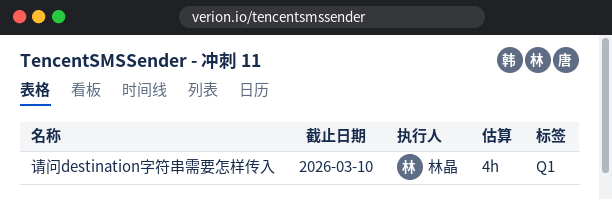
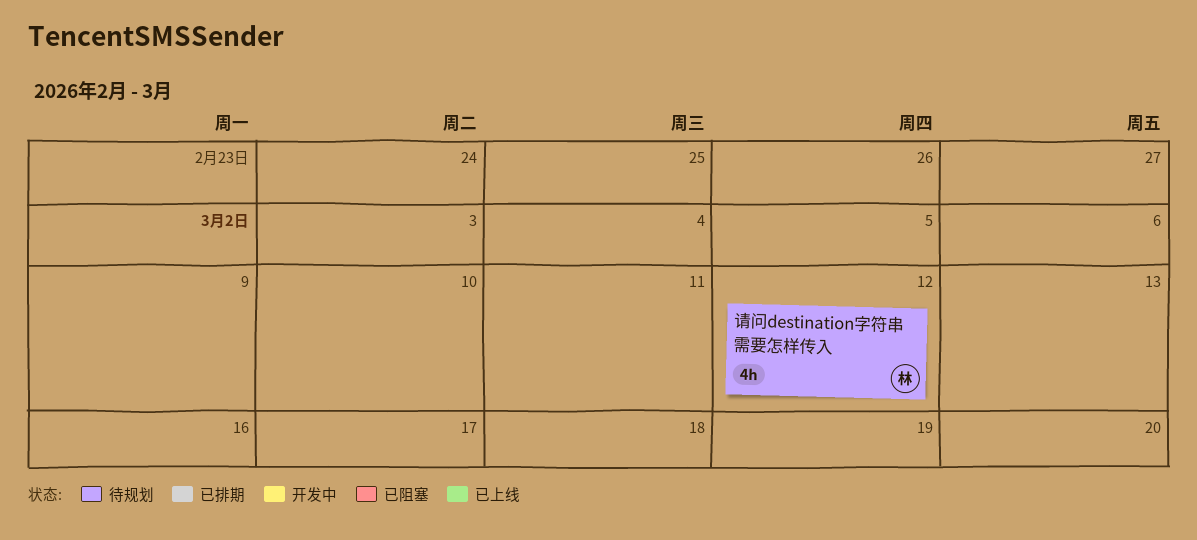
请问destination字符串需要怎样传入, due: Mar 10 -> Mar 12

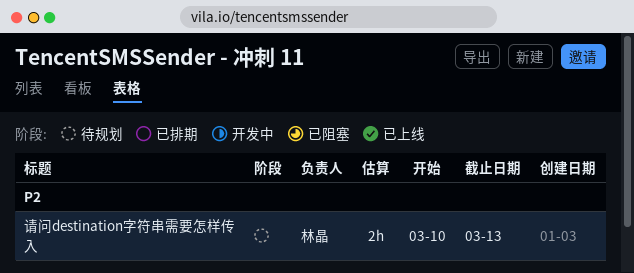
请问destination字符串需要怎样传入, estimate: 4h -> 2h
请问destination字符串需要怎样传入, due: Mar 12 -> Mar 13

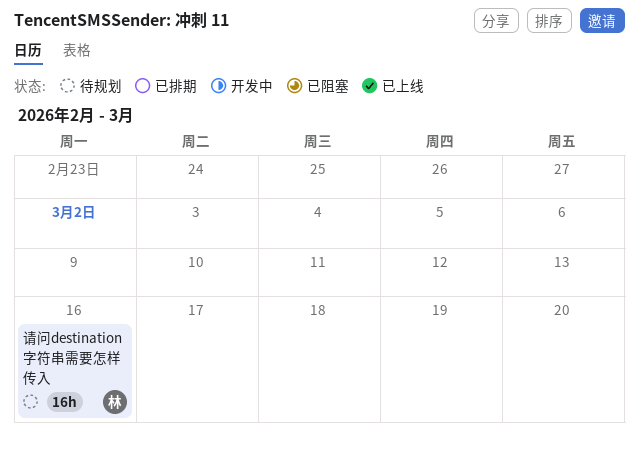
请问destination字符串需要怎样传入, estimate: 2h -> 16h
请问destination字符串需要怎样传入, due: Mar 13 -> Mar 16

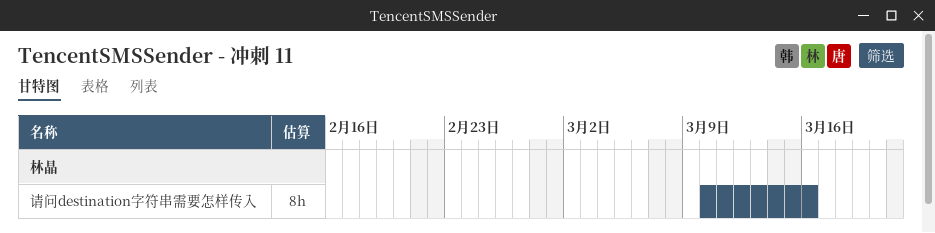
请问destination字符串需要怎样传入, estimate: 16h -> 8h

